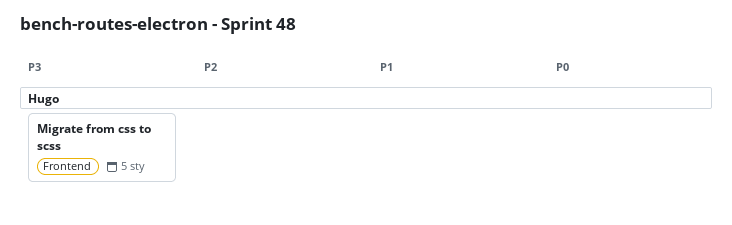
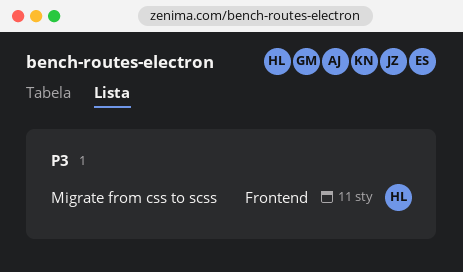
Migrate from css to scss, due: Jan 5 -> Jan 11

